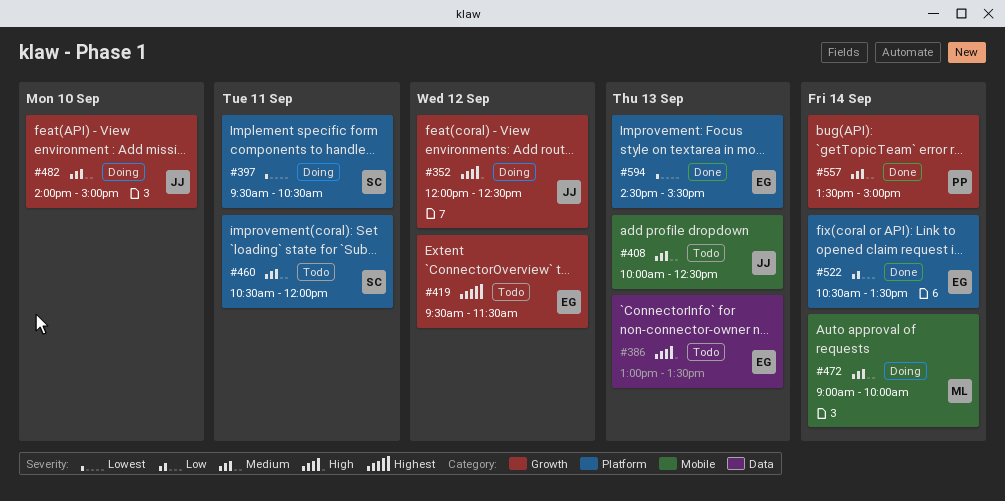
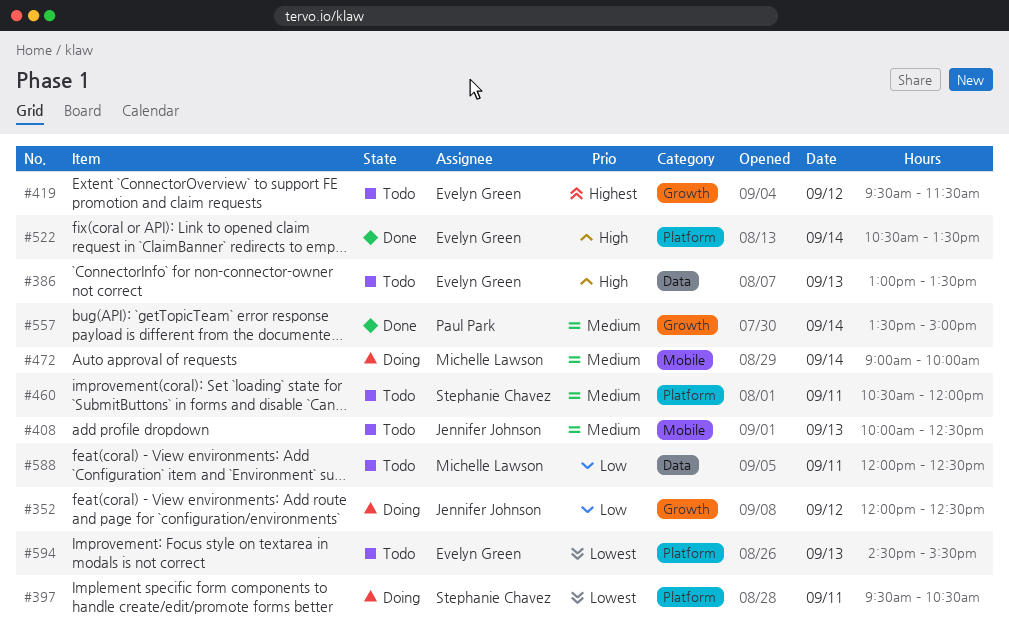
#352, priority: High -> Low
#482: present -> none
#522, priority: Low -> High
#588: none -> present
#594, status: Done -> Todo

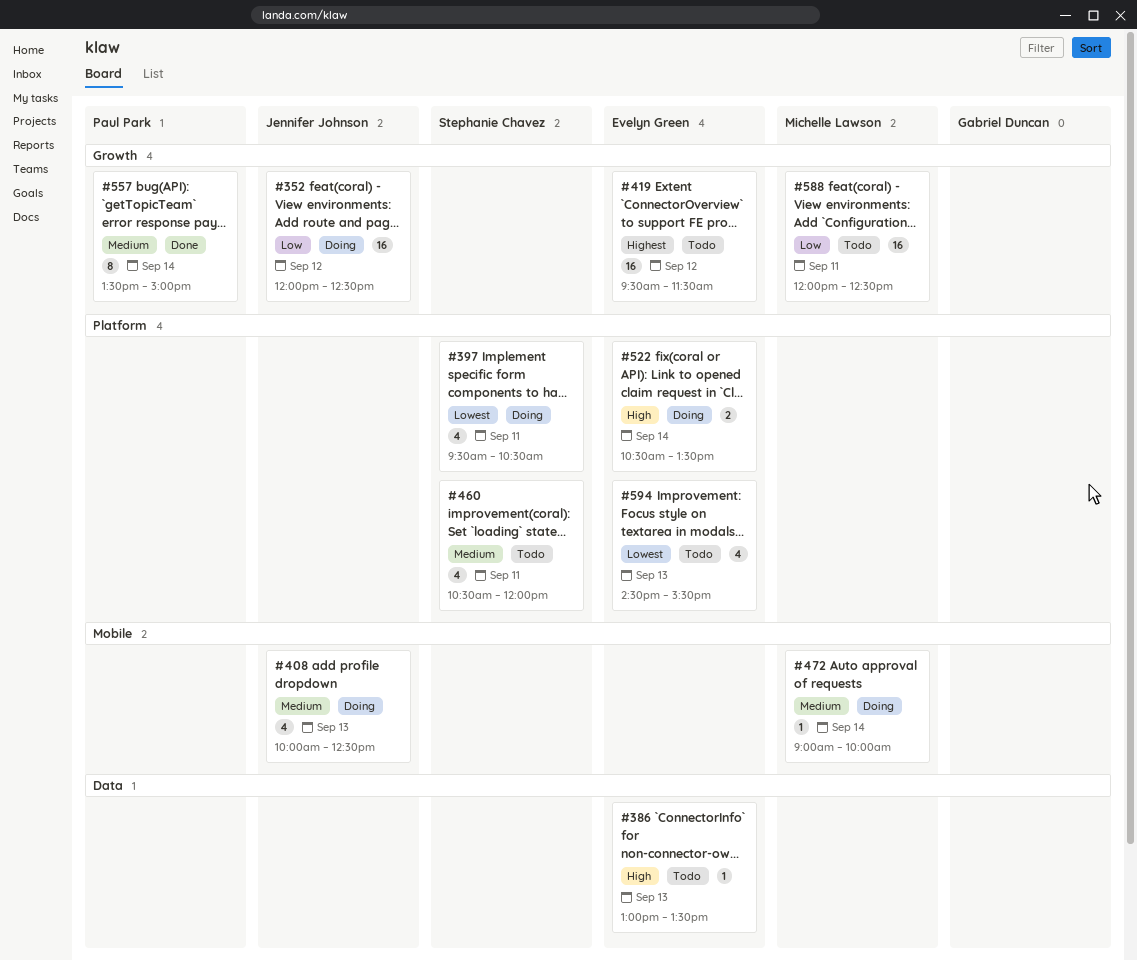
#408, status: Todo -> Doing
#522, status: Done -> Doing
#588, label: Data -> Growth

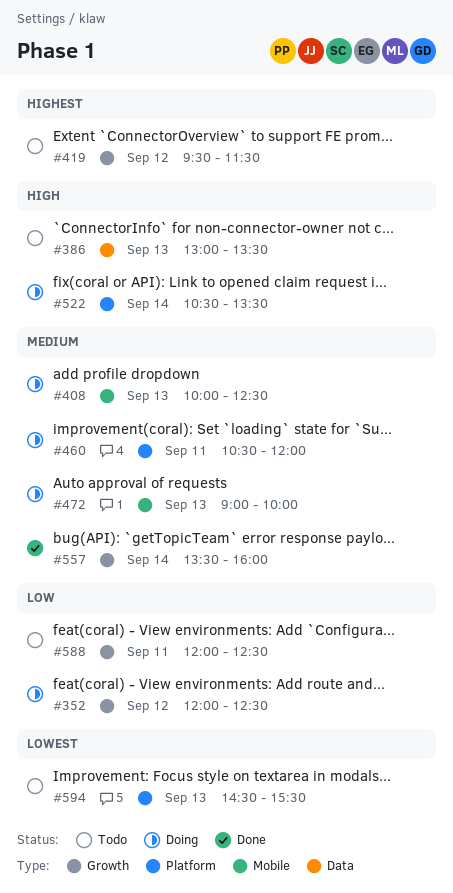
#397: present -> none
#460, status: Todo -> Doing
#472, day: Sep 14 -> Sep 13
#557, ends: 15:00 -> 16:00

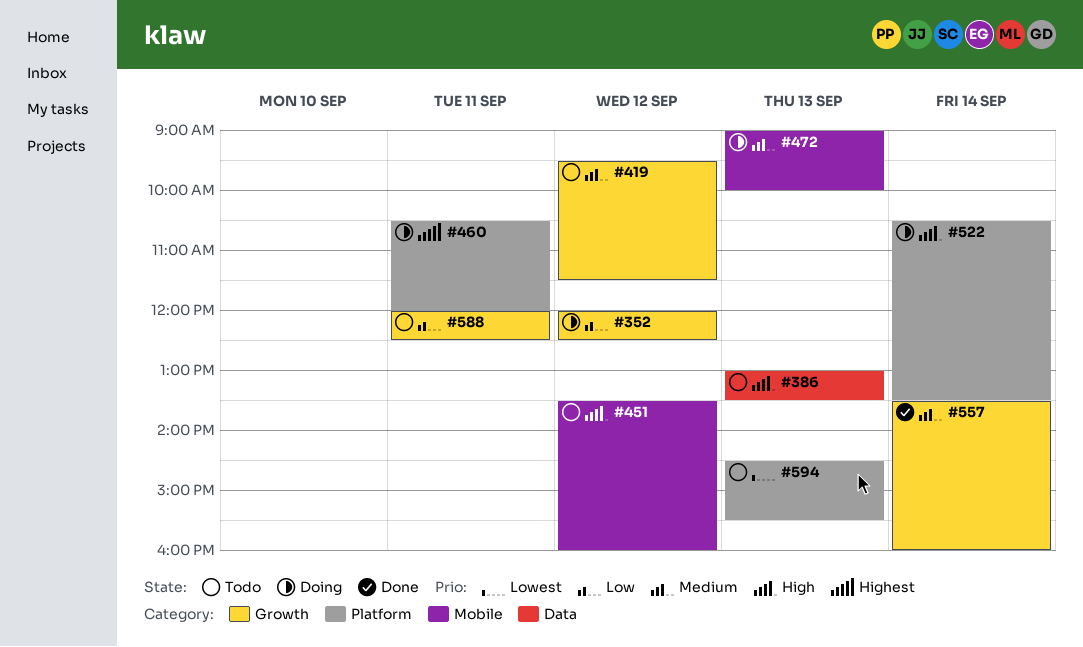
#408: present -> none
#419, priority: Highest -> Medium
#451: none -> present
#460, priority: Medium -> Highest

